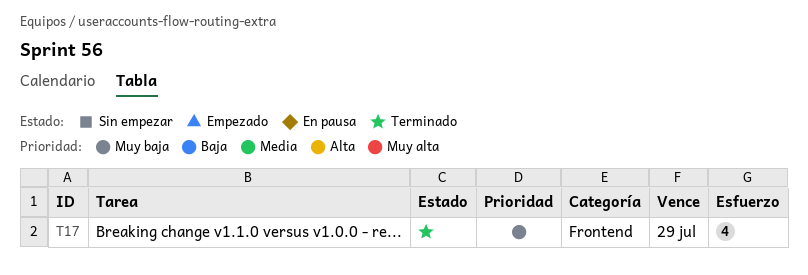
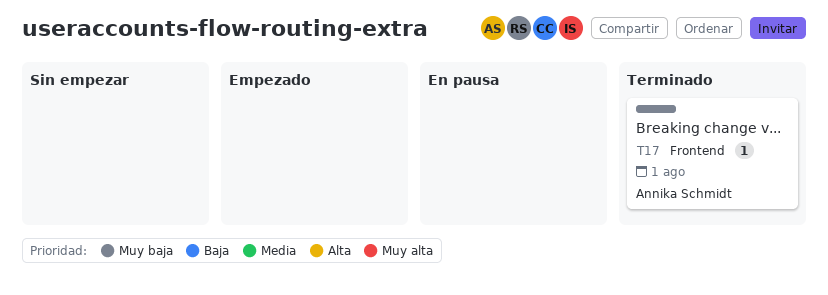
T17, estimate: 4 -> 1
T17, due: Jul 29 -> Aug 1

